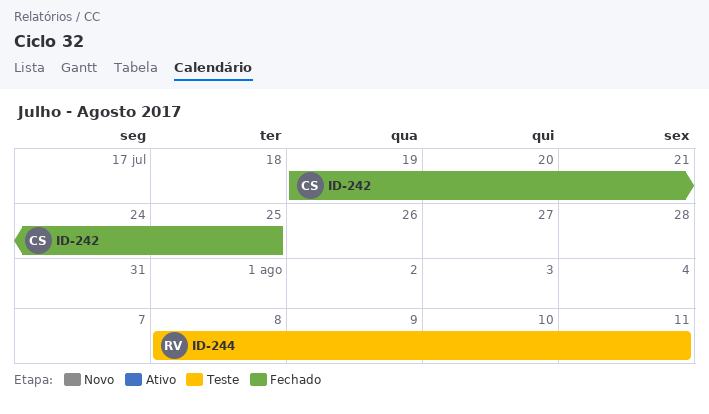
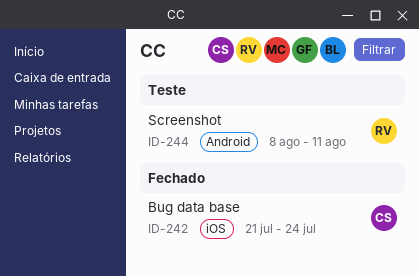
ID-242, start: Jul 19 -> Jul 21
ID-242, due: Jul 25 -> Jul 24

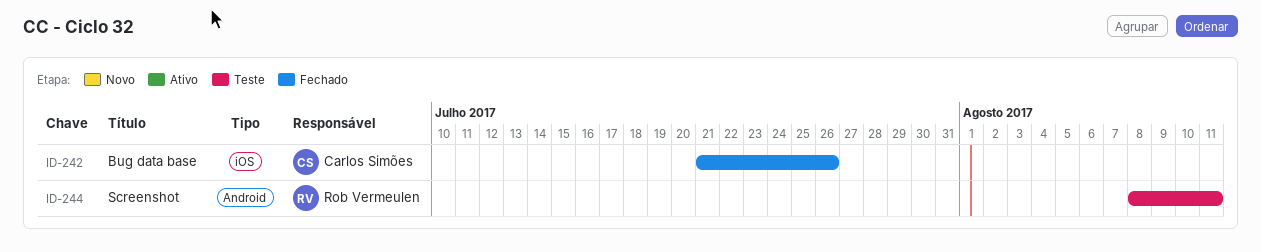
ID-242, due: Jul 24 -> Jul 26

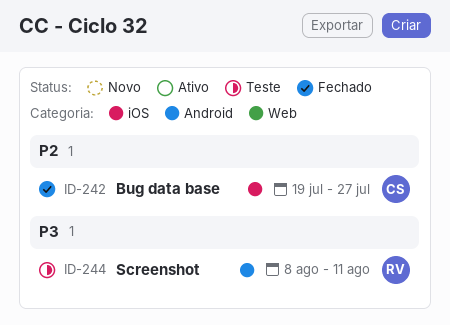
ID-242, start: Jul 21 -> Jul 19
ID-242, due: Jul 26 -> Jul 27

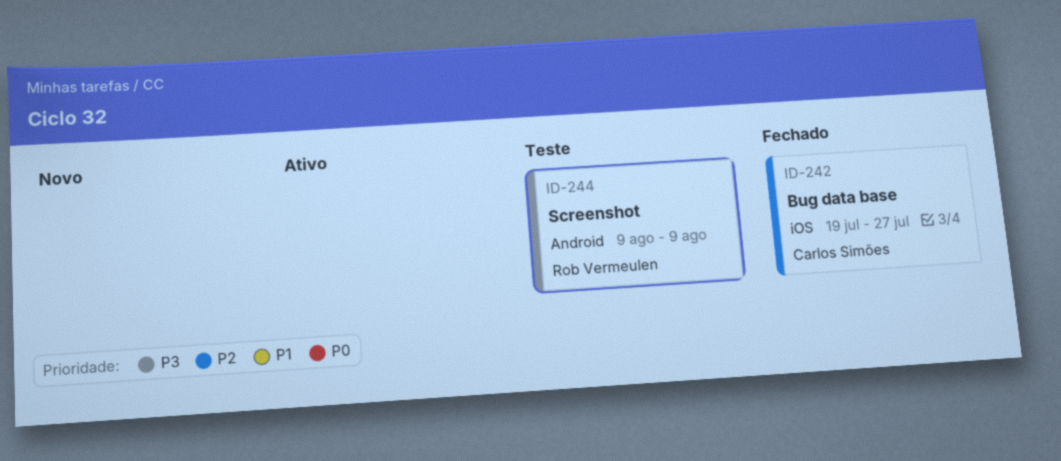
ID-244, start: Aug 8 -> Aug 9
ID-244, due: Aug 11 -> Aug 9

